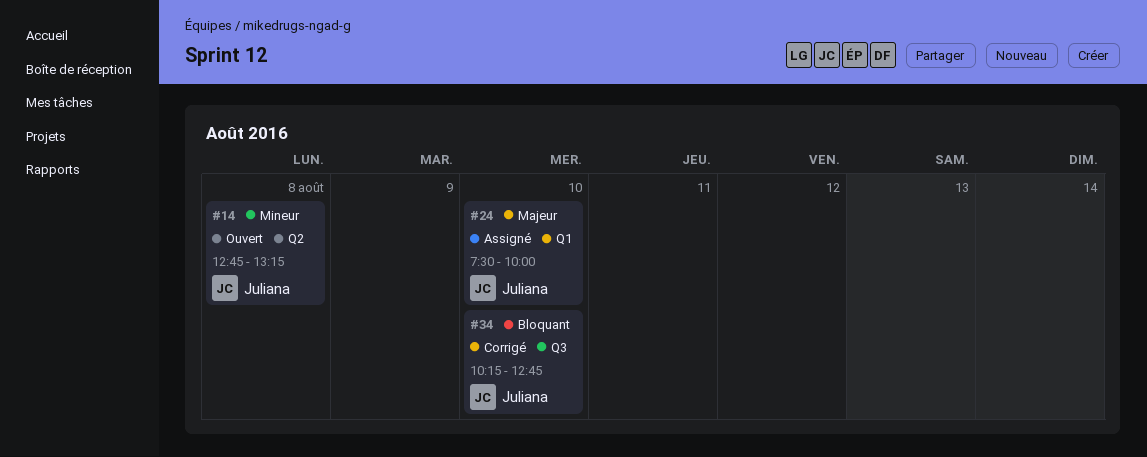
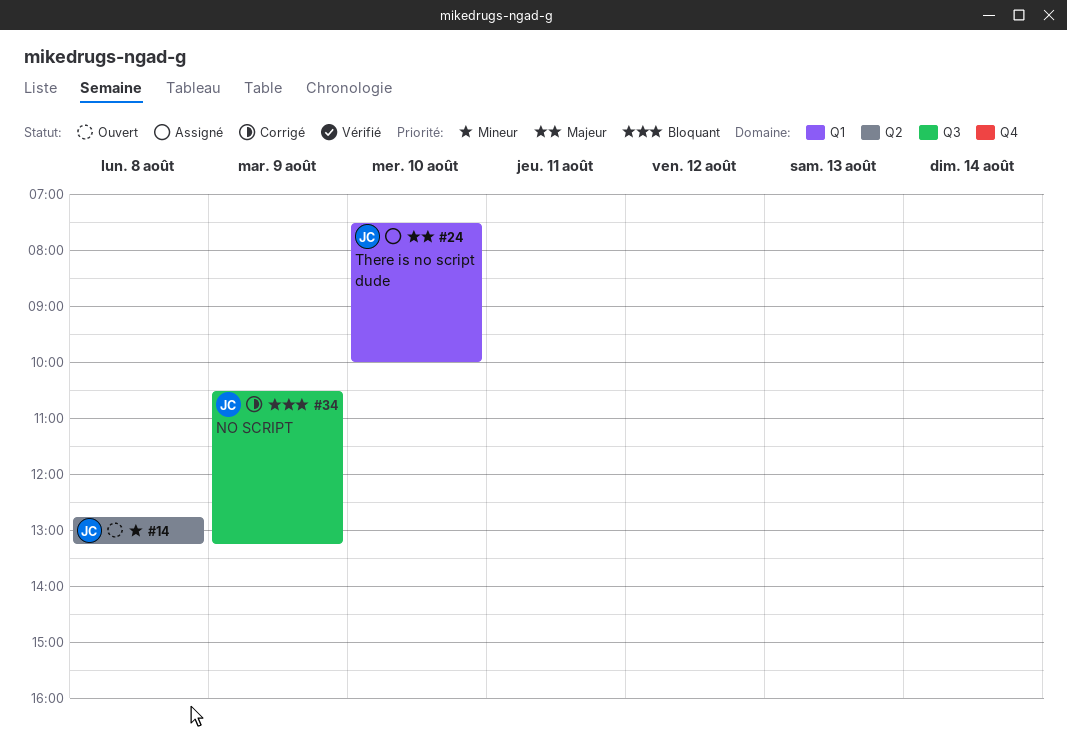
#34, day: Aug 10 -> Aug 9
#34, begins: 10:15 -> 10:30
#34, ends: 12:45 -> 13:15

